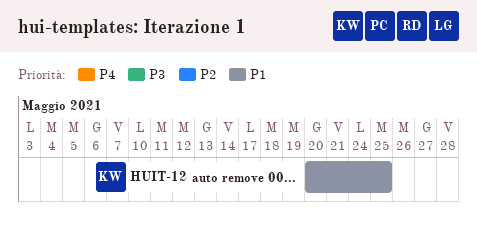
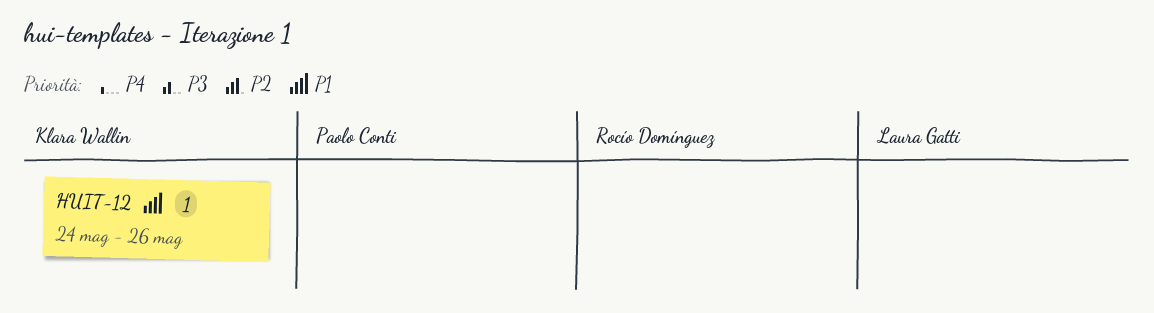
HUIT-12, start: May 20 -> May 24
HUIT-12, due: May 25 -> May 26

